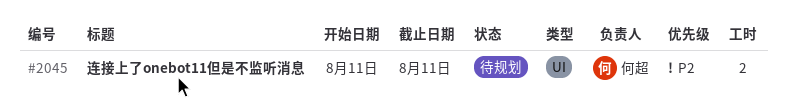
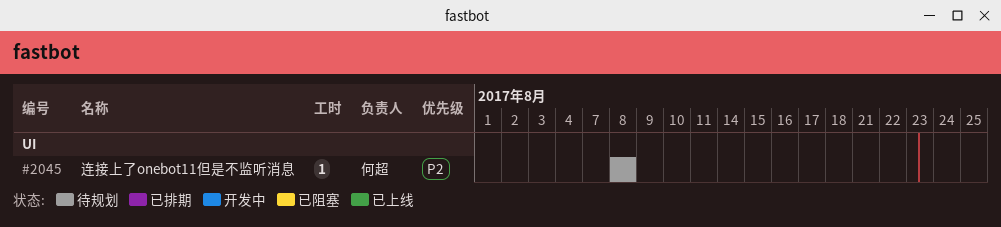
#2045, estimate: 2 -> 1
#2045, start: Aug 11 -> Aug 8
#2045, due: Aug 11 -> Aug 8

